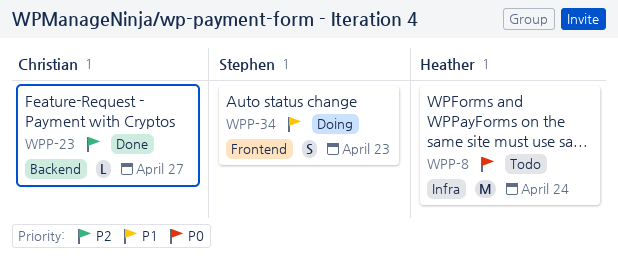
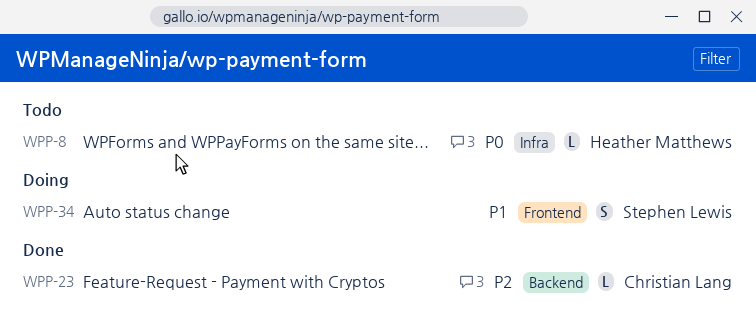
WPP-8, estimate: M -> L

